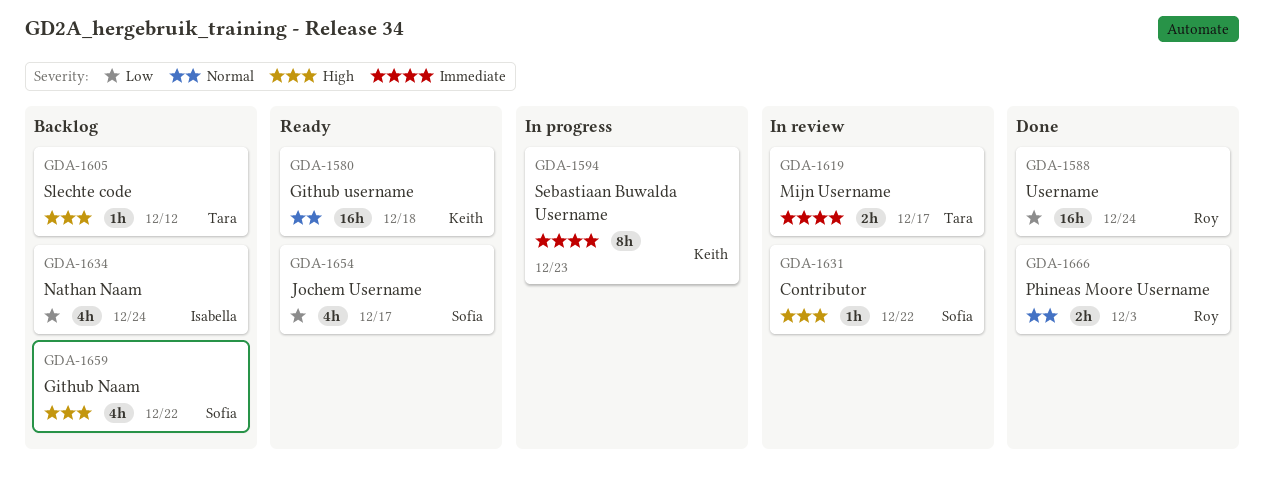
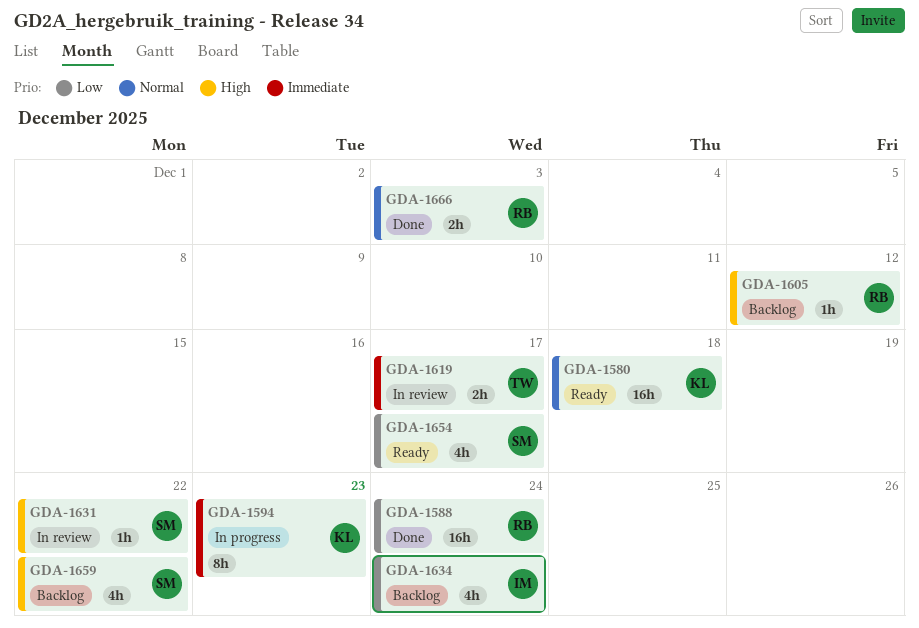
GDA-1605, owner: Tara -> Roy

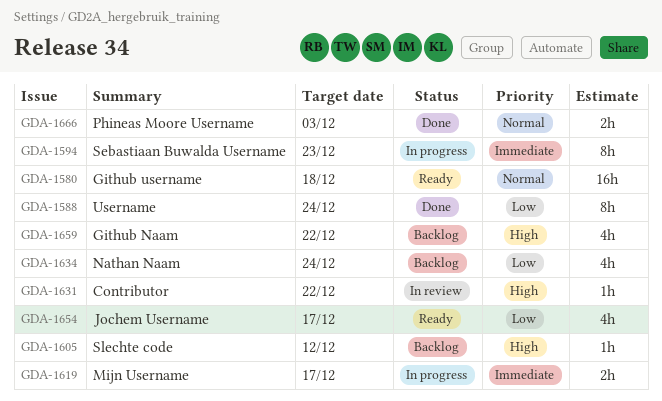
GDA-1588, estimate: 16h -> 8h
GDA-1619, status: In review -> In progress

